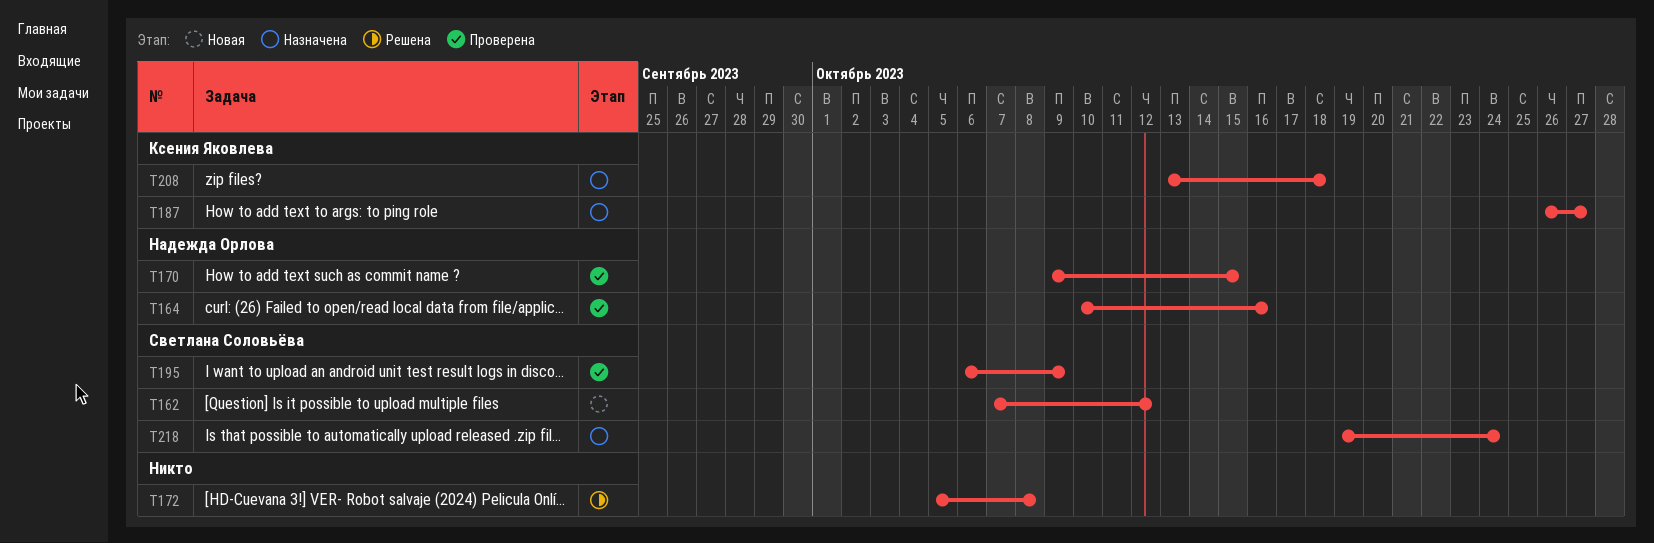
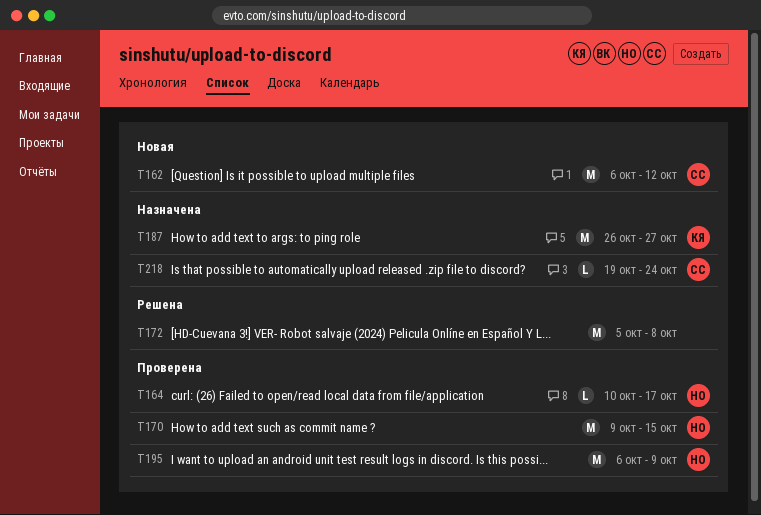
T162, start: Oct 7 -> Oct 6
T164, due: Oct 16 -> Oct 17
T195, owner: Светлана Соловьёва -> Надежда Орлова
T208: present -> none

